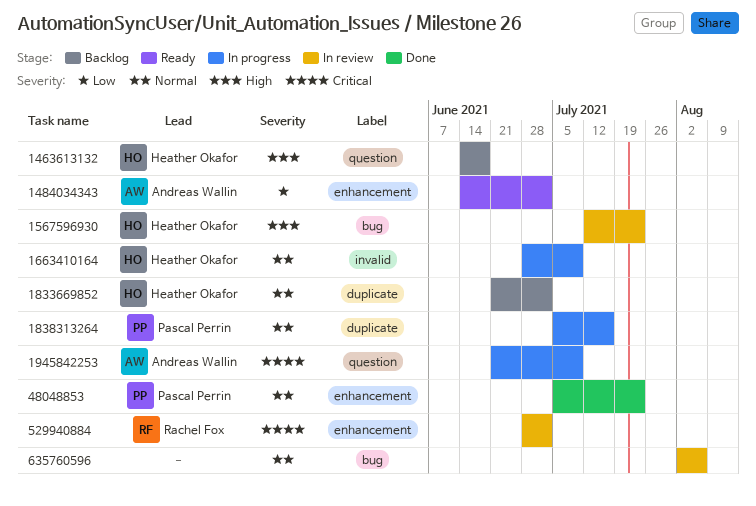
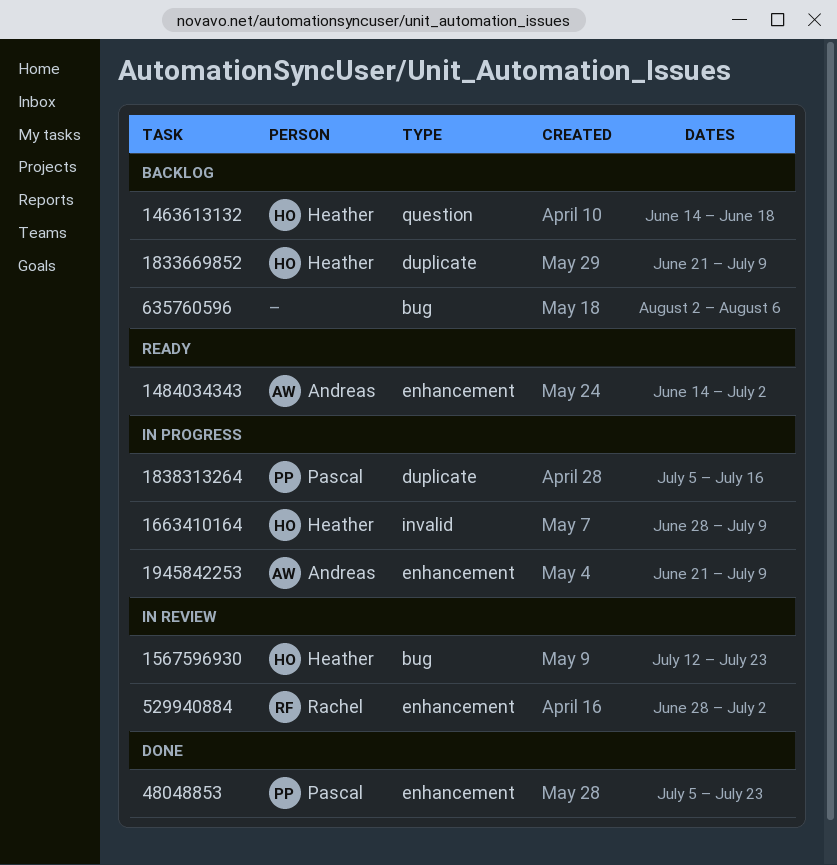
1833669852, due: Jul 2 -> Jul 9
1945842253, label: question -> enhancement
635760596, status: In review -> Backlog

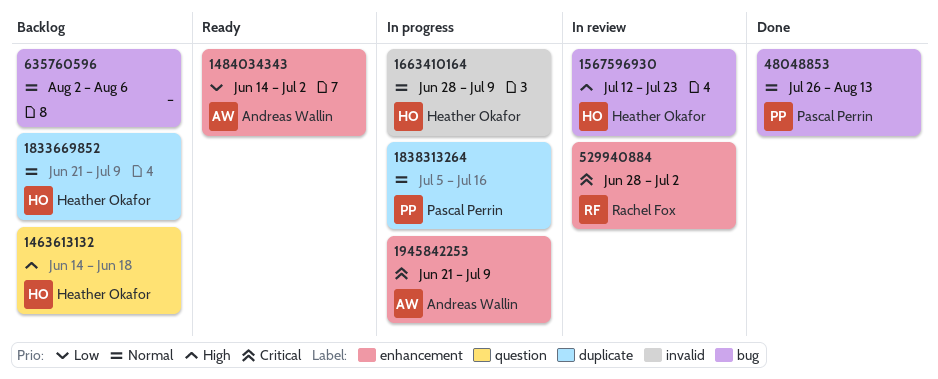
48048853, label: enhancement -> bug
48048853, start: Jul 5 -> Jul 26
48048853, due: Jul 23 -> Aug 13

